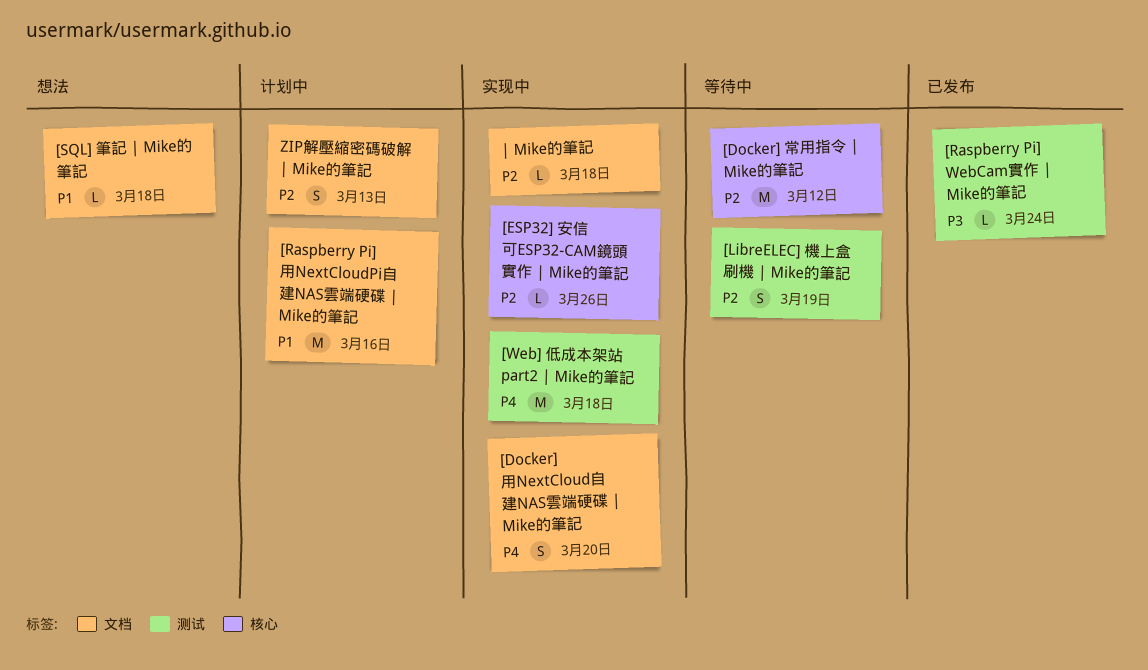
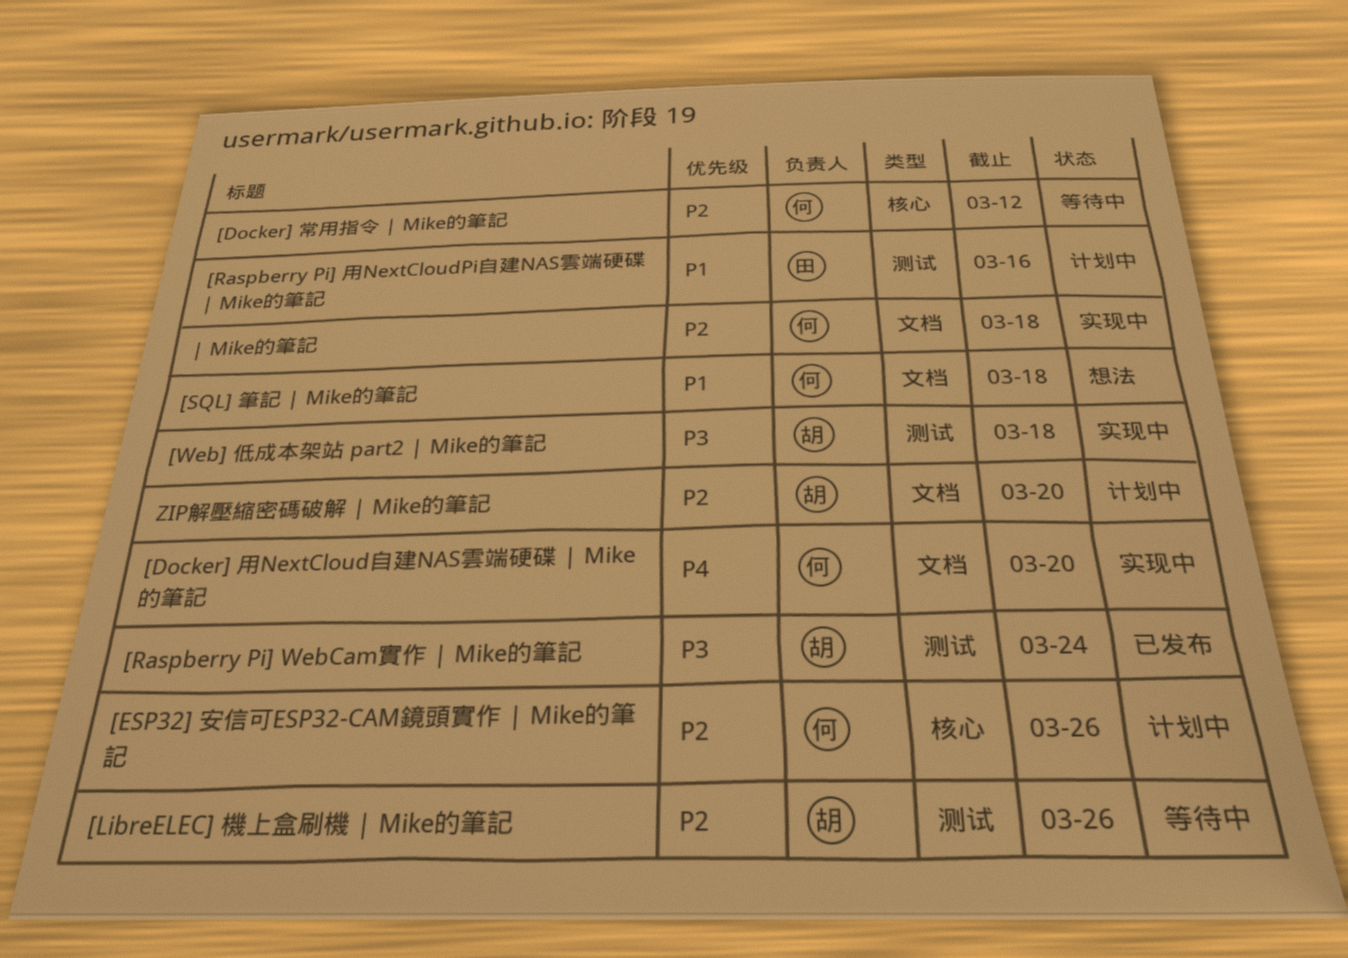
[ESP32] 安信可ESP32-CAM鏡頭實作 | Mike的筆記, status: 实现中 -> 计划中
[LibreELEC] 機上盒刷機 | Mike的筆記, due: Mar 19 -> Mar 26
[Raspberry Pi] 用NextCloudPi自建NAS雲端硬碟 | Mike的筆記, label: 文档 -> 测试
[Web] 低成本架站 part2 | Mike的筆記, priority: P4 -> P3
ZIP解壓縮密碼破解 | Mike的筆記, due: Mar 13 -> Mar 20

